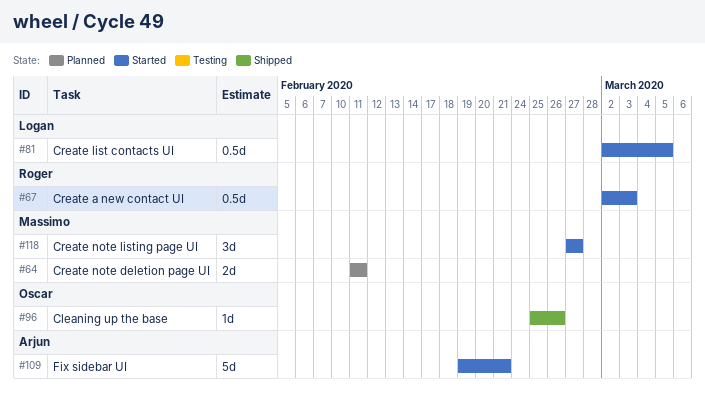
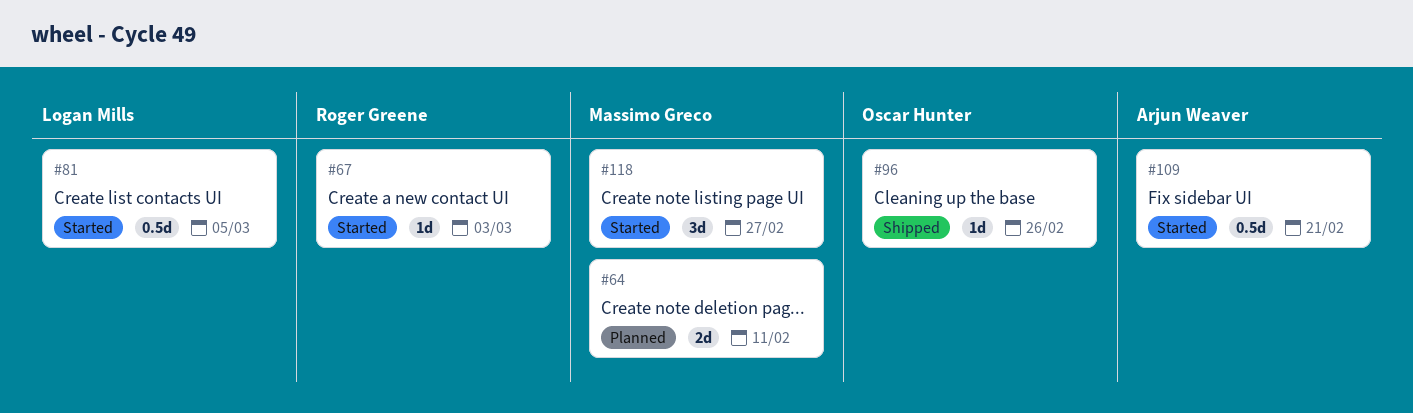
#67, estimate: 0.5d -> 1d
#109, estimate: 5d -> 0.5d

